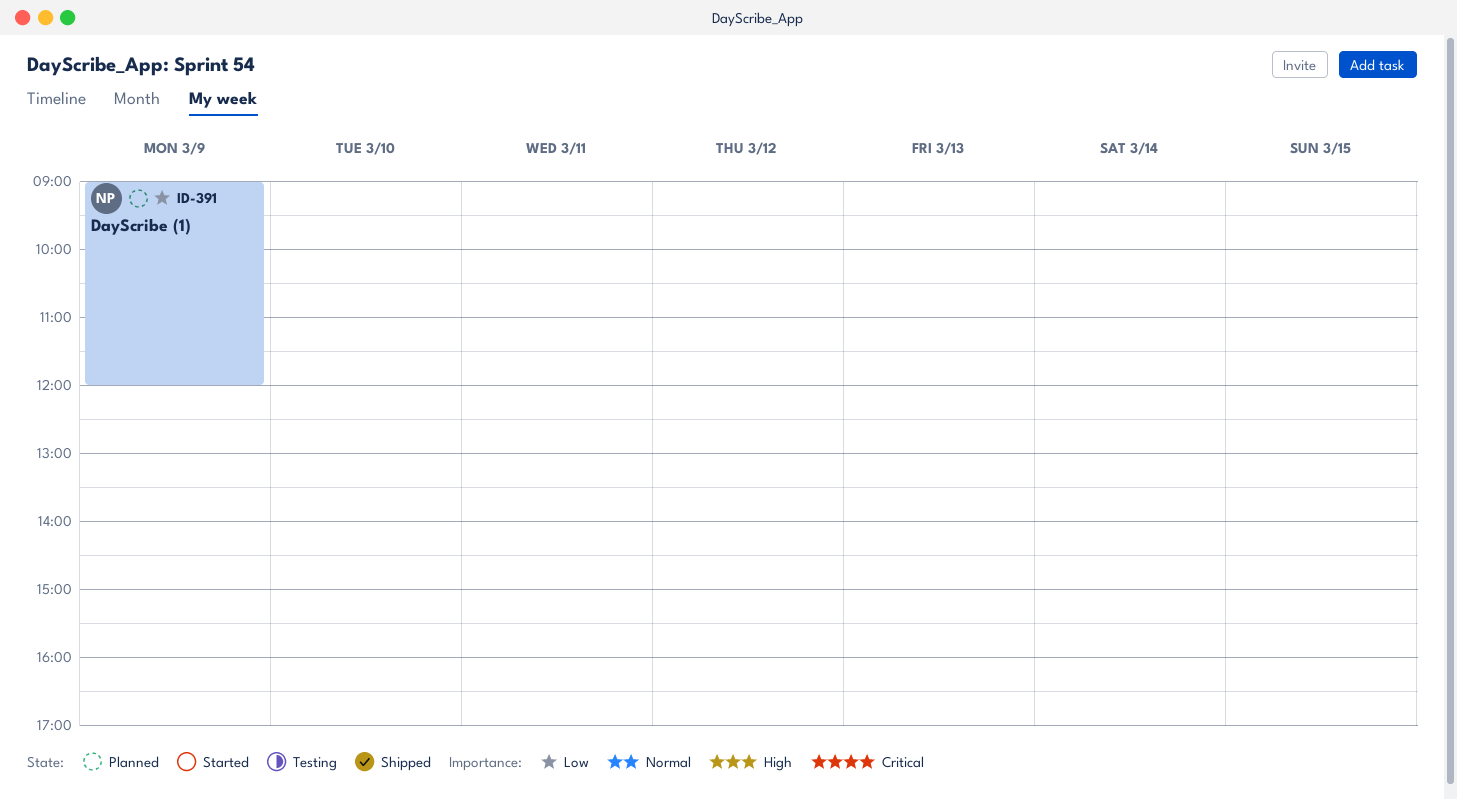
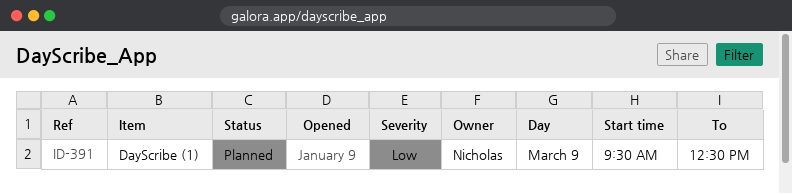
ID-391, begins: 09:00 -> 09:30
ID-391, ends: 12:00 -> 12:30

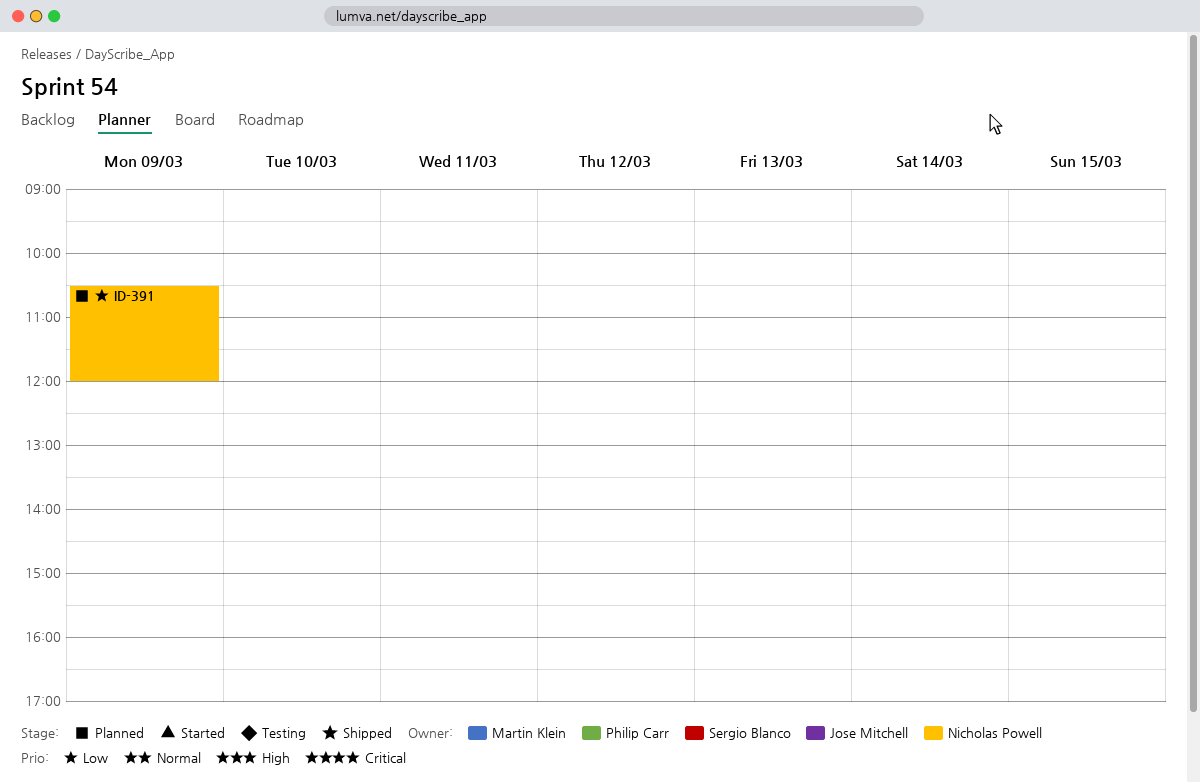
ID-391, begins: 09:30 -> 10:30
ID-391, ends: 12:30 -> 12:00

